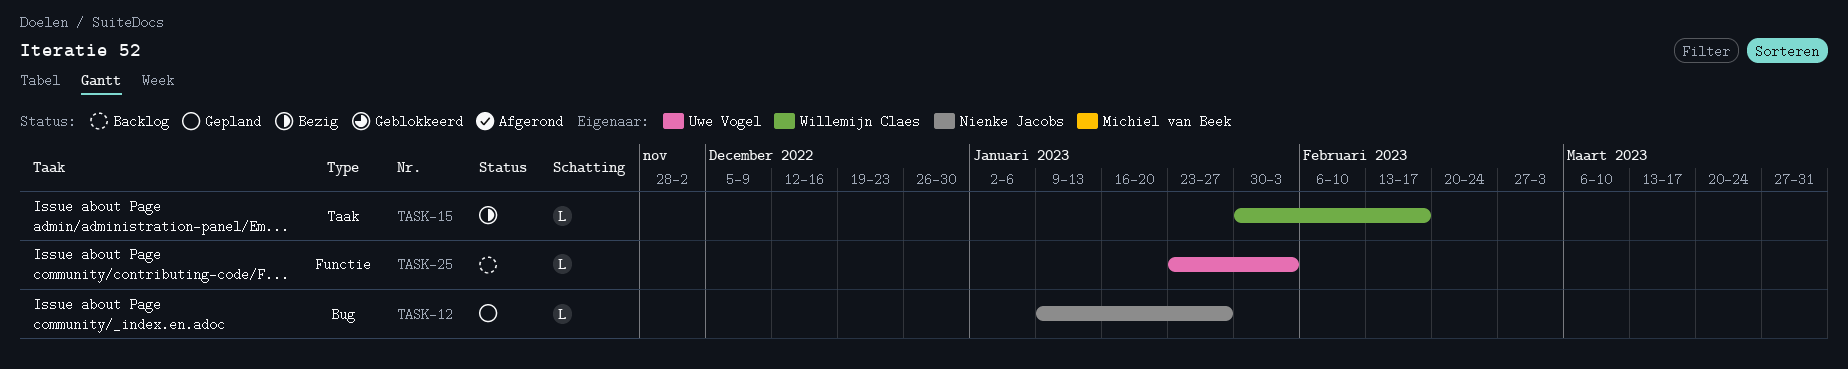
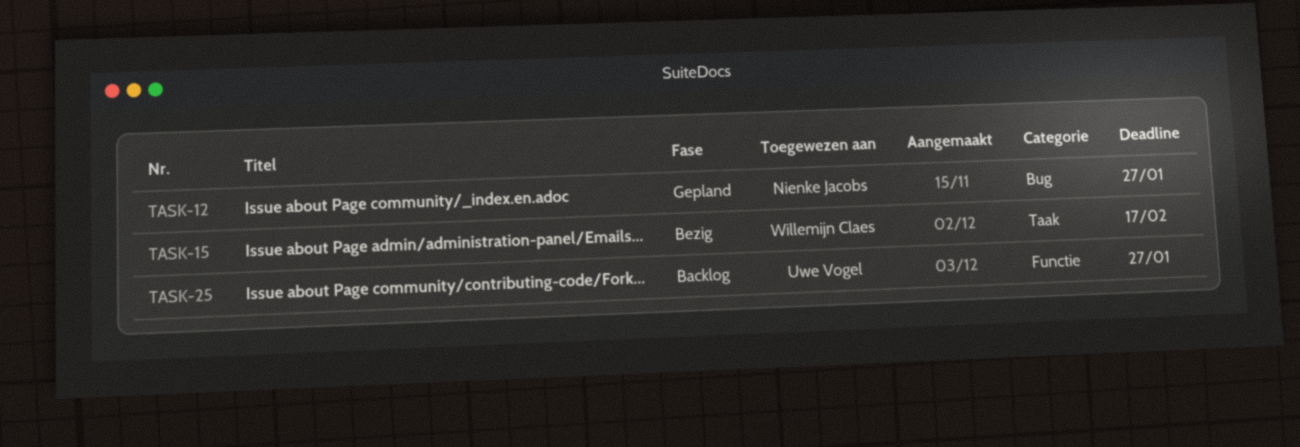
TASK-25, due: Feb 3 -> Jan 27

